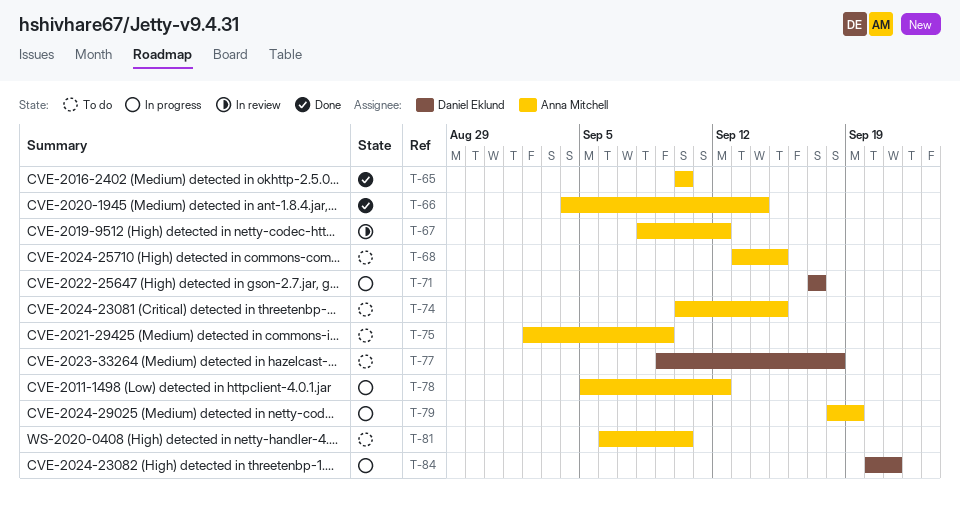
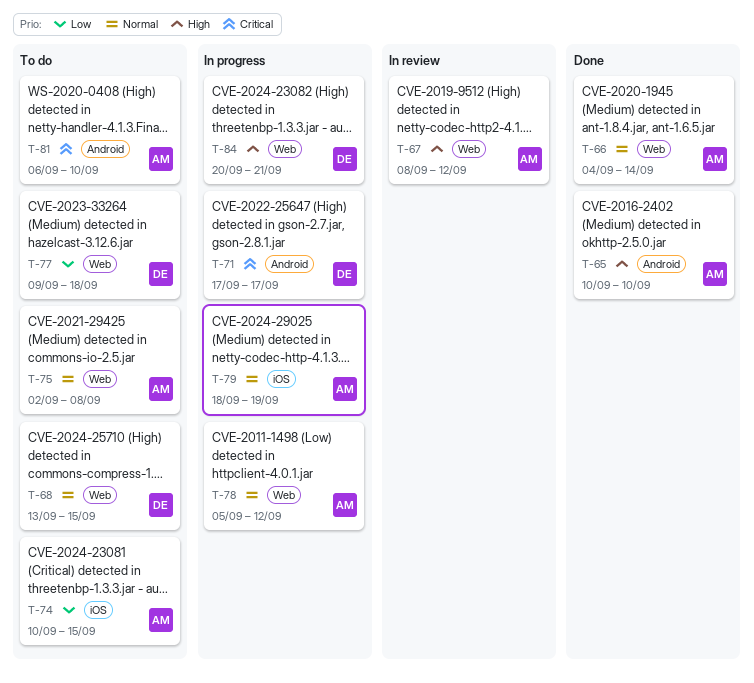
T-68, owner: Anna Mitchell -> Daniel Eklund
T-75, due: Sep 9 -> Sep 8

